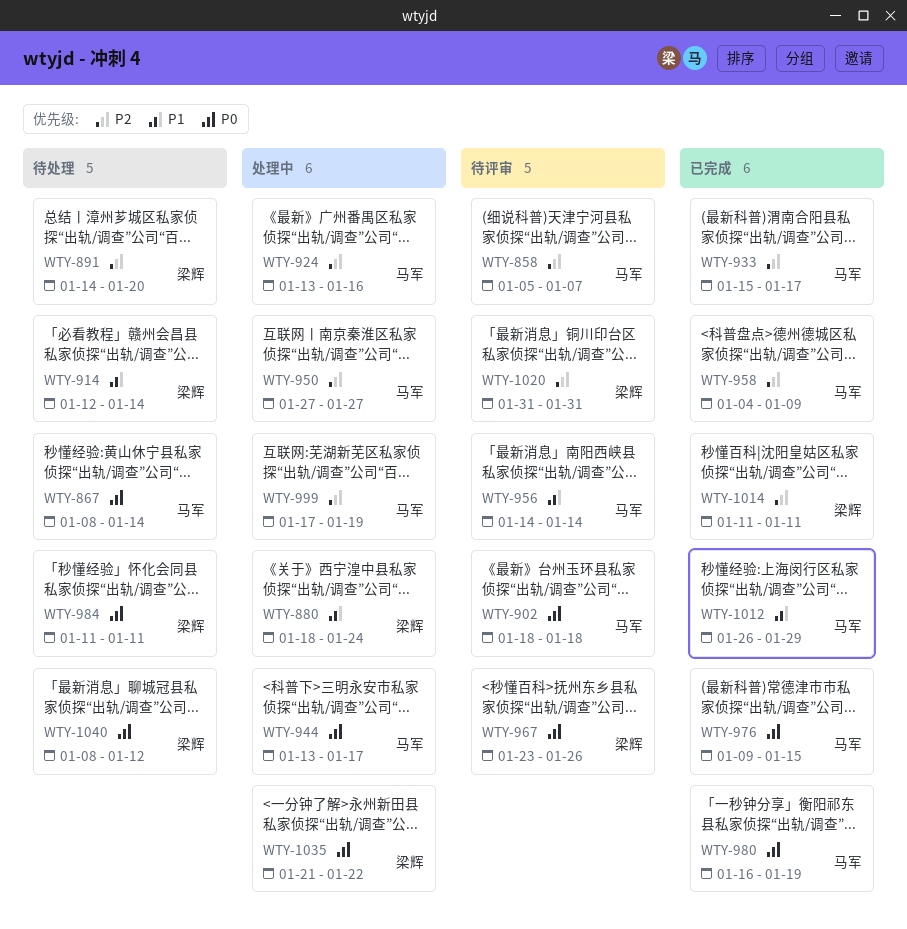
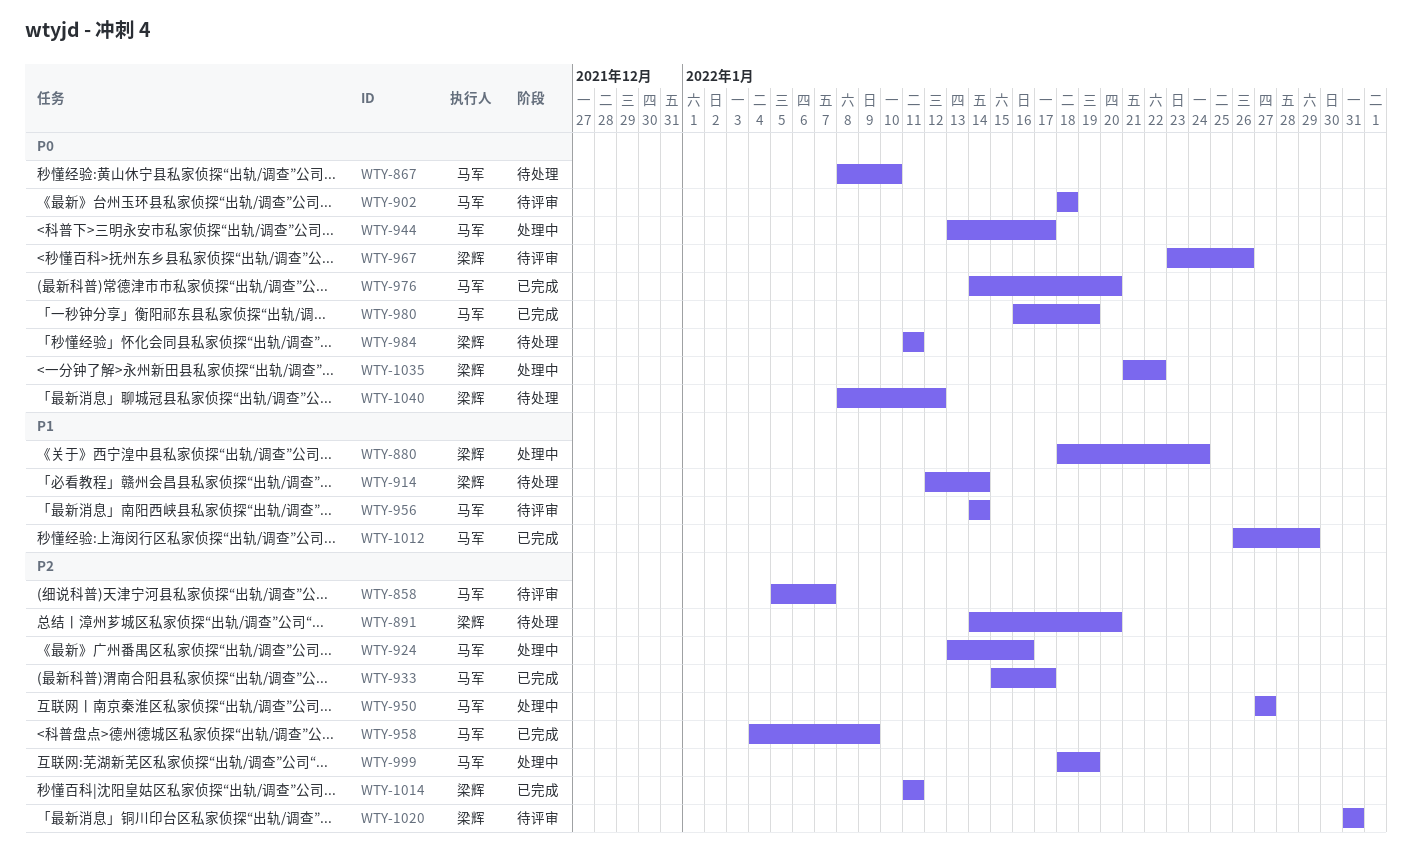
WTY-867, due: Jan 14 -> Jan 10
WTY-976, start: Jan 9 -> Jan 14
WTY-976, due: Jan 15 -> Jan 20
WTY-999, start: Jan 17 -> Jan 18

